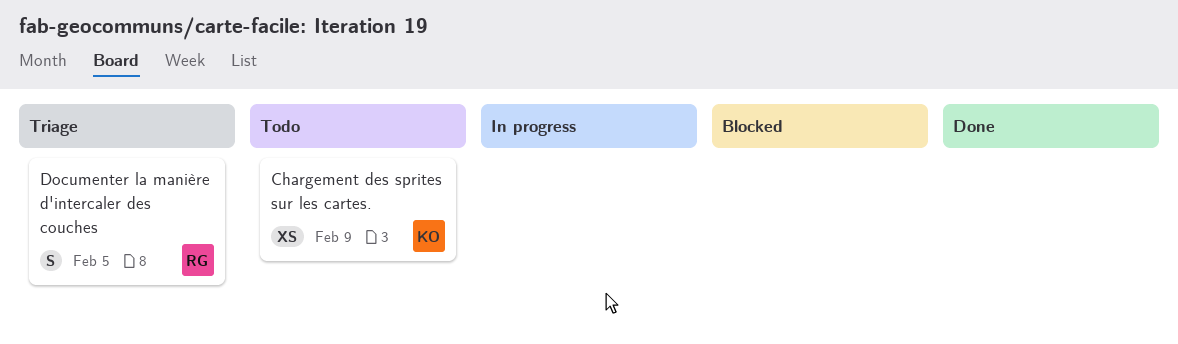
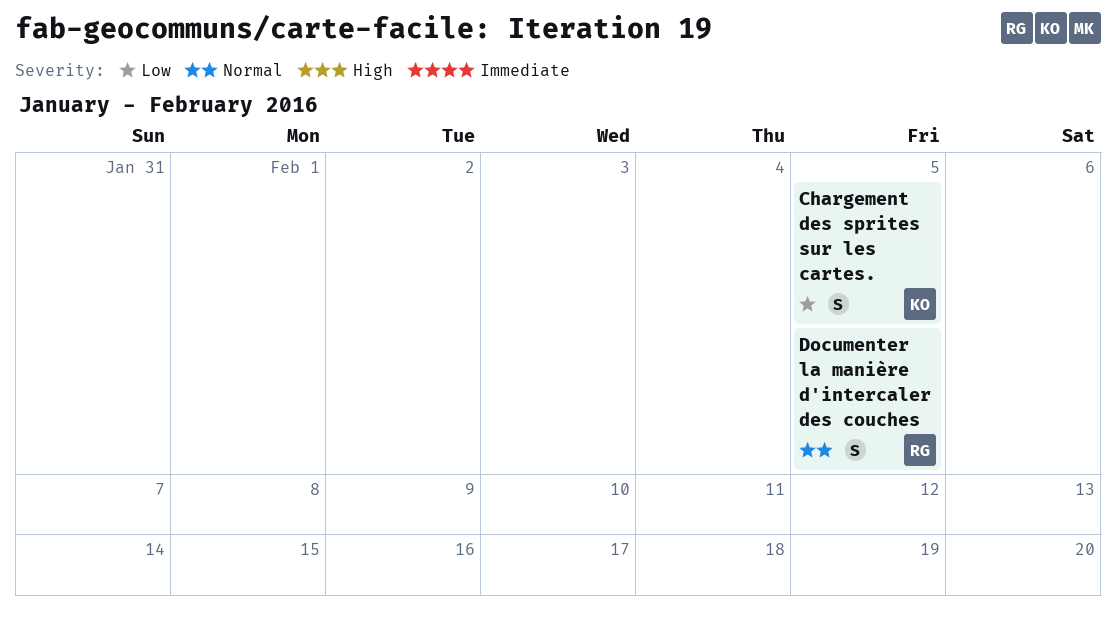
Chargement des sprites sur les cartes., estimate: XS -> S
Chargement des sprites sur les cartes., due: Feb 9 -> Feb 5

